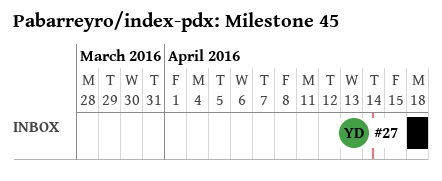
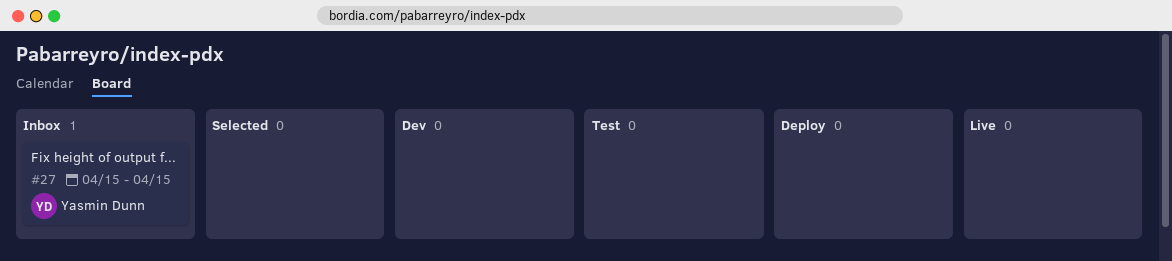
#27, start: Apr 18 -> Apr 15
#27, due: Apr 18 -> Apr 15

